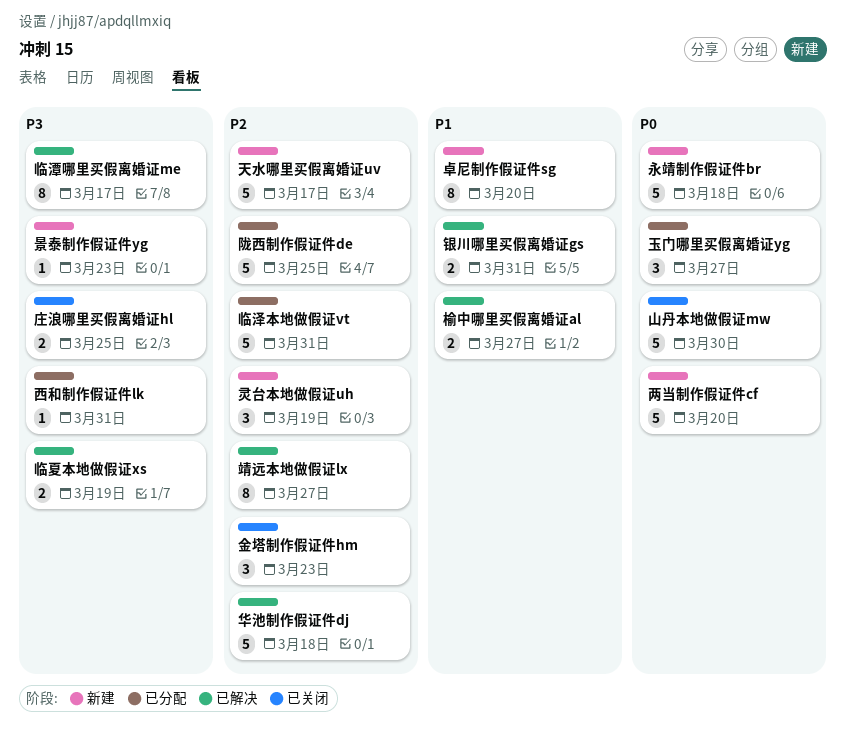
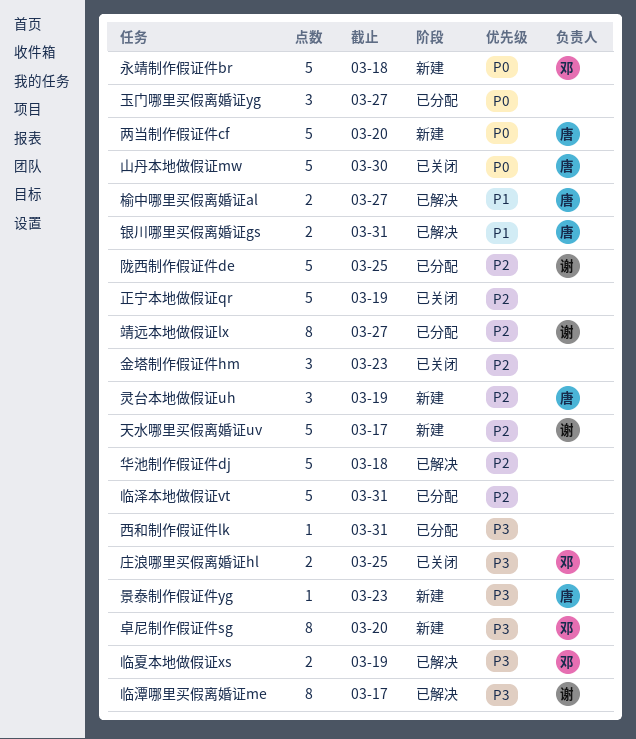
卓尼制作假证件sg, priority: P1 -> P3
正宁本地做假证qr: none -> present
靖远本地做假证lx, status: 已解决 -> 已分配

